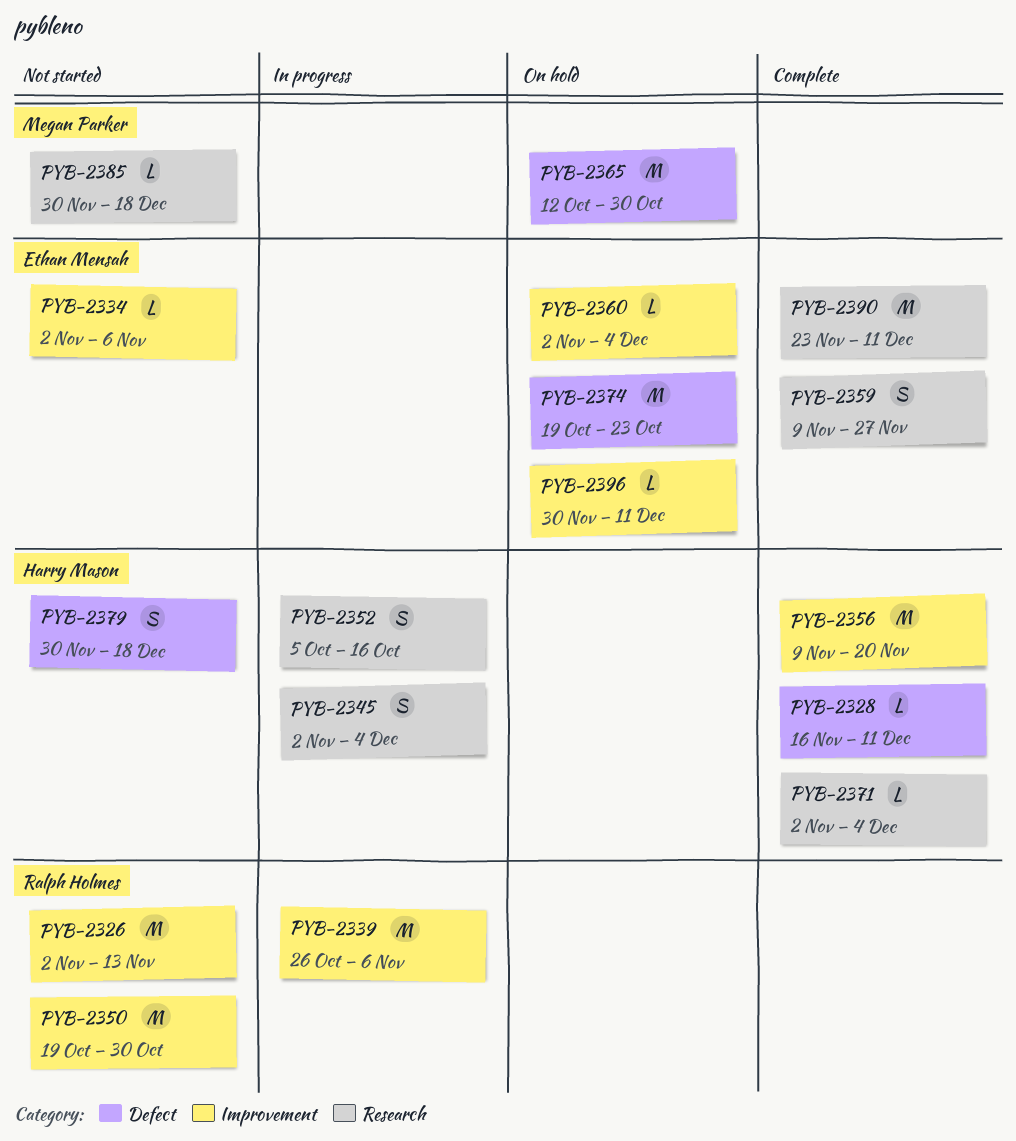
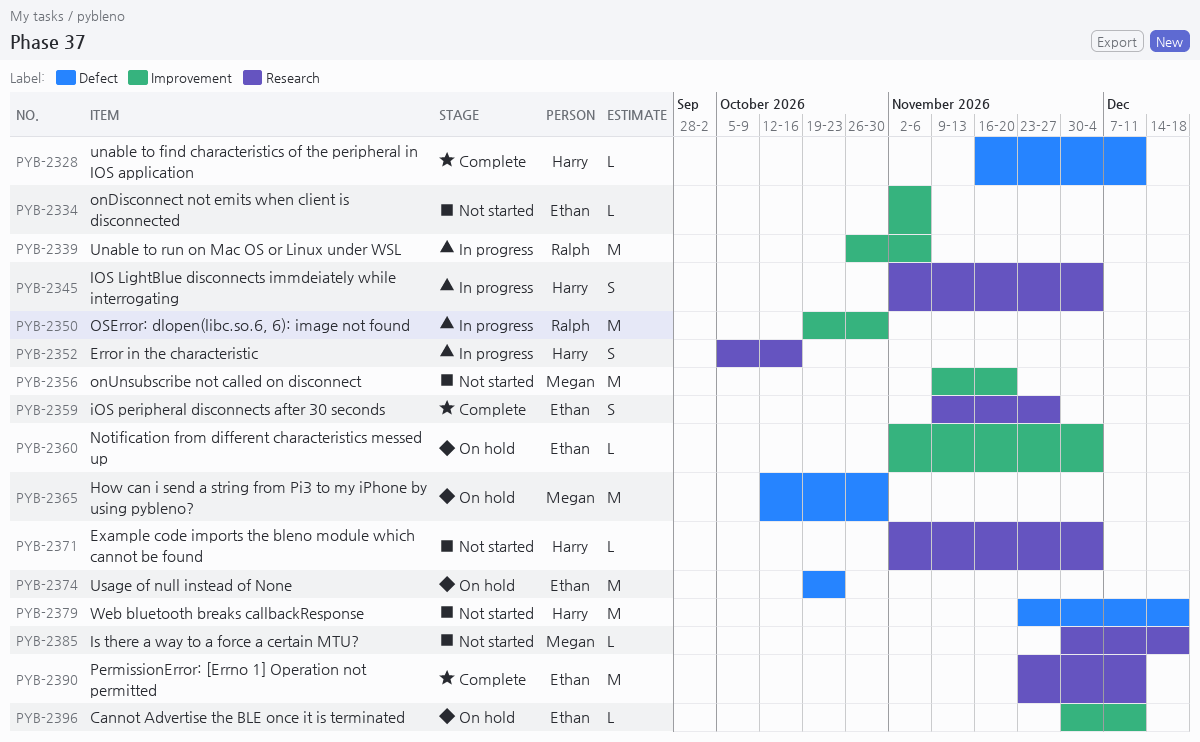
PYB-2326: present -> none
PYB-2350, status: Not started -> In progress
PYB-2356, status: Complete -> Not started
PYB-2356, owner: Harry Mason -> Megan Parker
PYB-2371, status: Complete -> Not started
PYB-2379, estimate: S -> M
PYB-2379, start: Nov 30 -> Nov 23

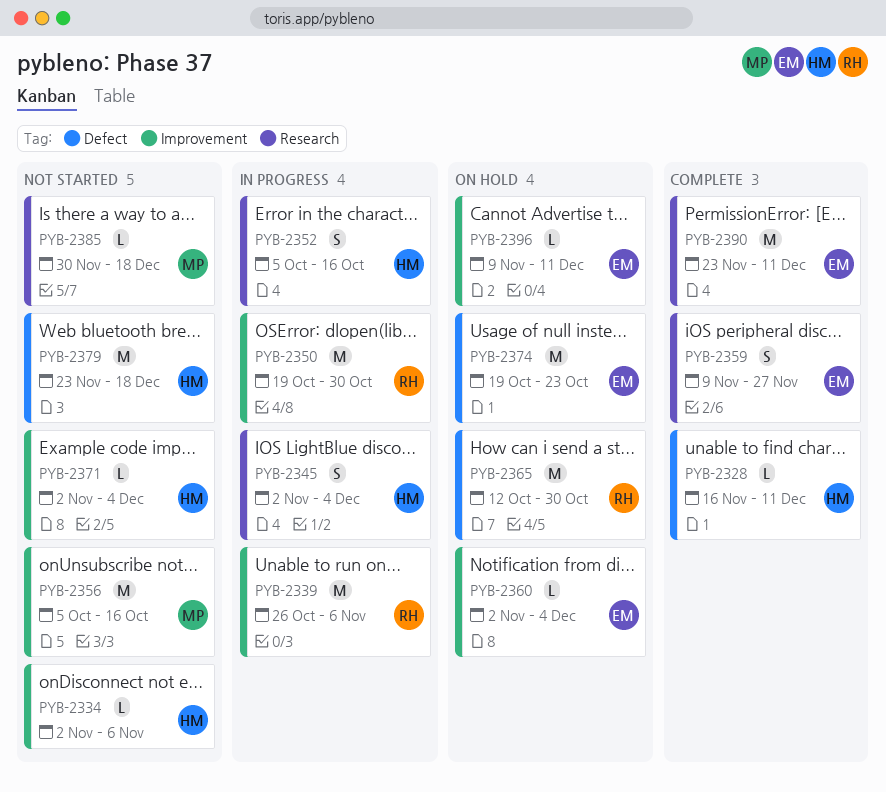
PYB-2334, owner: Ethan -> Harry
PYB-2356, start: Nov 9 -> Oct 5
PYB-2356, due: Nov 20 -> Oct 16
PYB-2365, owner: Megan -> Ralph
PYB-2371, label: Research -> Improvement
PYB-2396, start: Nov 30 -> Nov 9

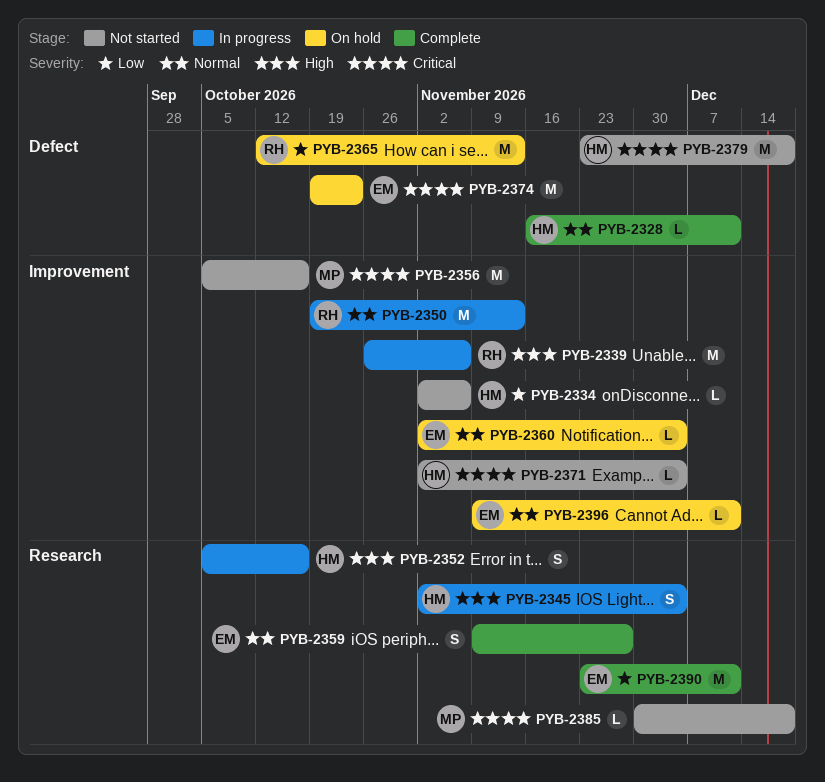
PYB-2350, due: Oct 30 -> Nov 13
PYB-2365, due: Oct 30 -> Nov 13

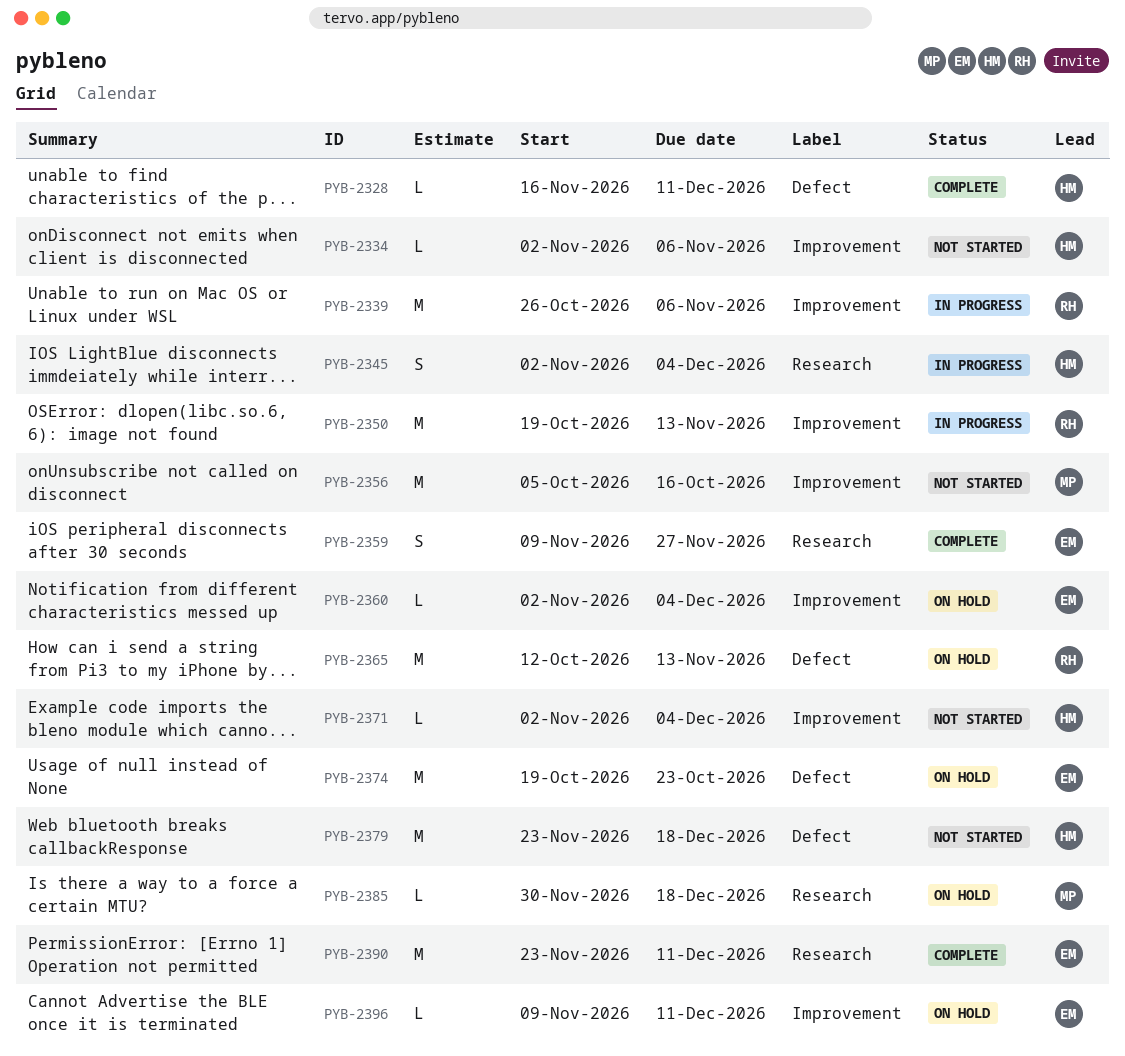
PYB-2352: present -> none
PYB-2385, status: Not started -> On hold

